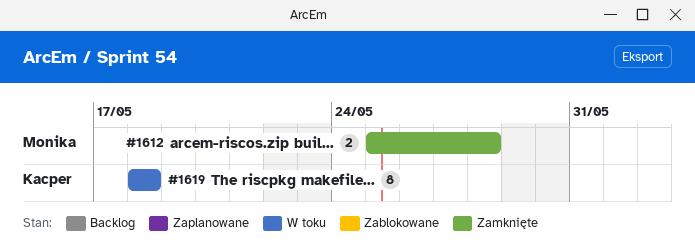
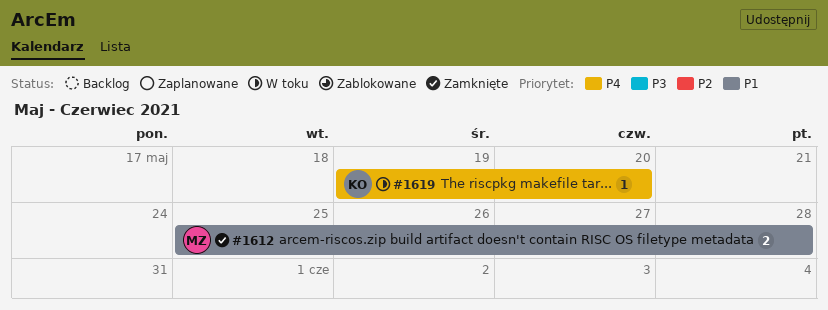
#1619, estimate: 8 -> 1
#1619, start: May 18 -> May 19
#1619, due: May 18 -> May 20

